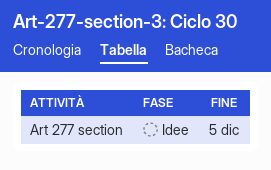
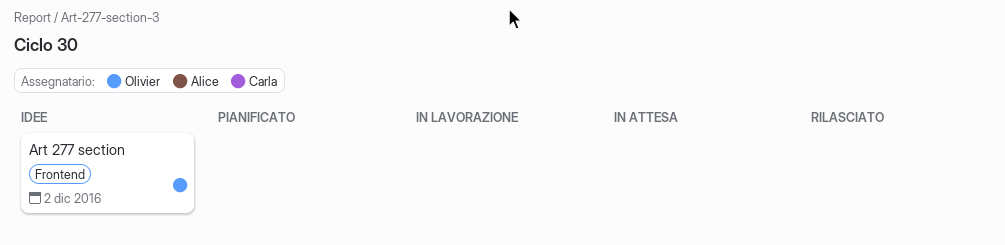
Art 277 section, due: Dec 5 -> Dec 2

